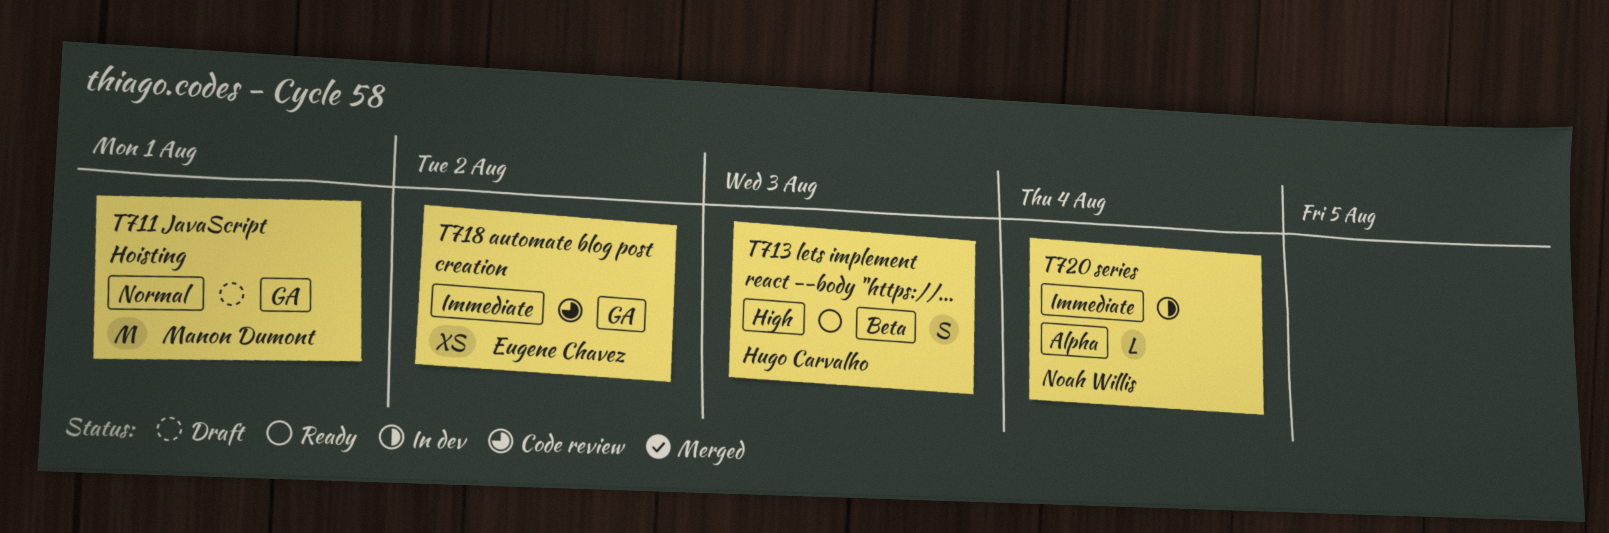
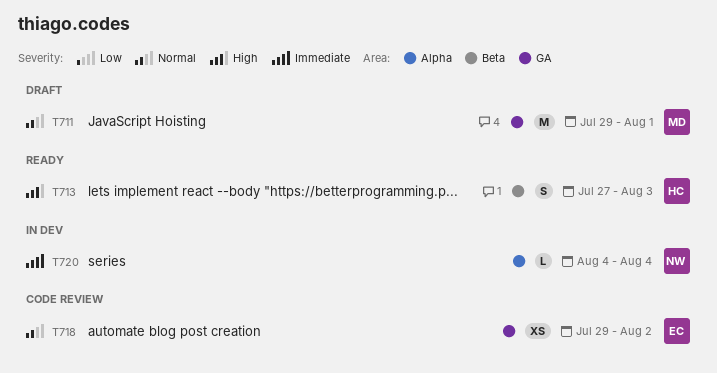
T718, priority: Immediate -> Normal

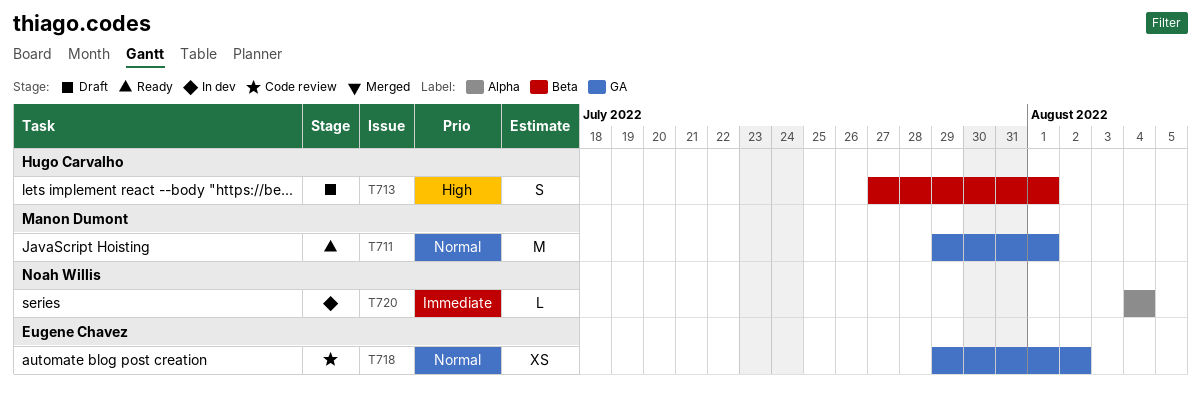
T711, status: Draft -> Ready
T713, status: Ready -> Draft
T713, due: Aug 3 -> Aug 1

